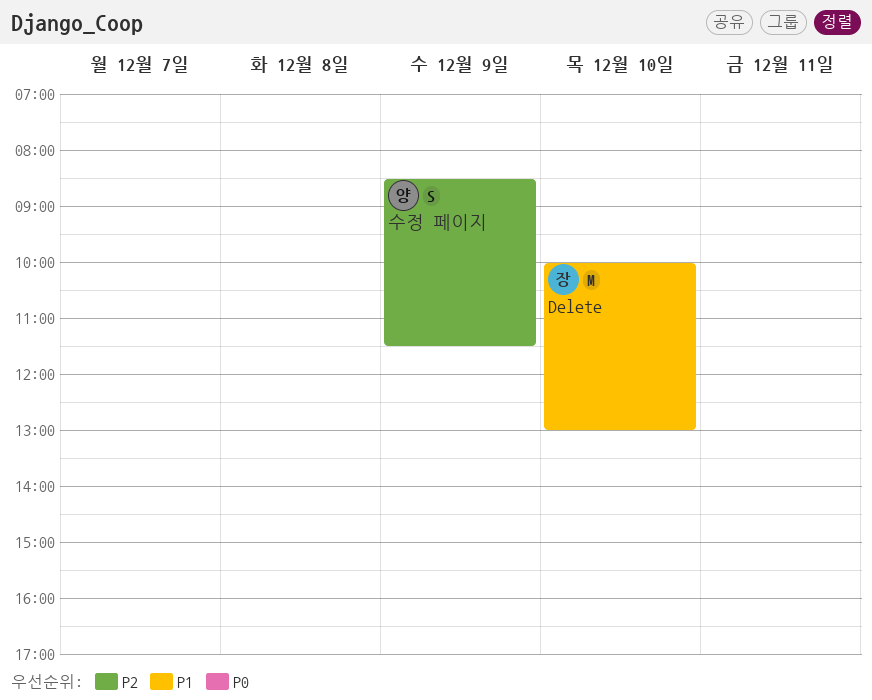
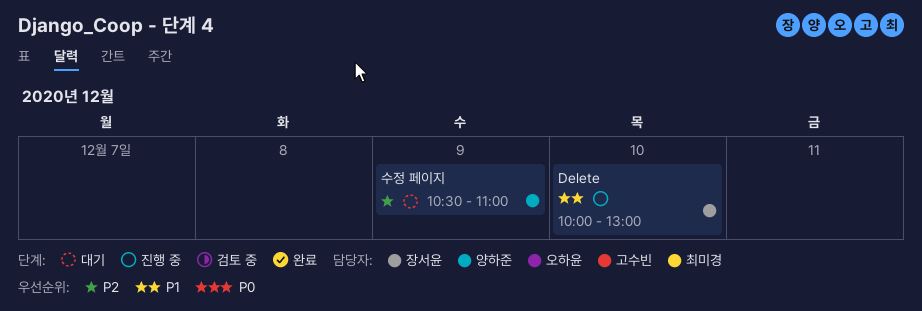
수정 페이지, begins: 08:30 -> 10:30
수정 페이지, ends: 11:30 -> 11:00

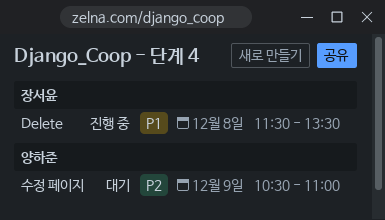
Delete, day: Dec 10 -> Dec 8
Delete, begins: 10:00 -> 11:30
Delete, ends: 13:00 -> 13:30

